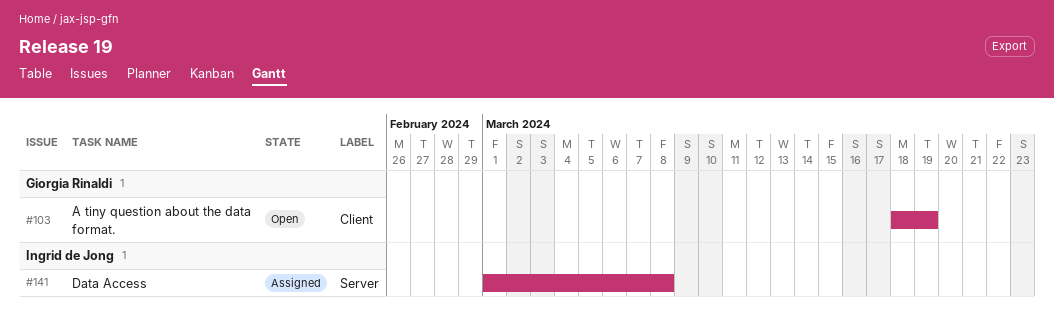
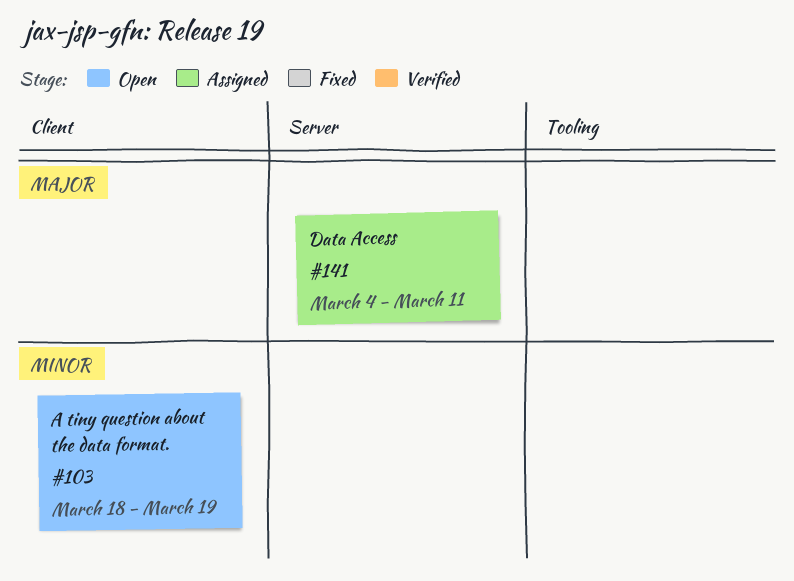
#141, start: Mar 1 -> Mar 4
#141, due: Mar 8 -> Mar 11

